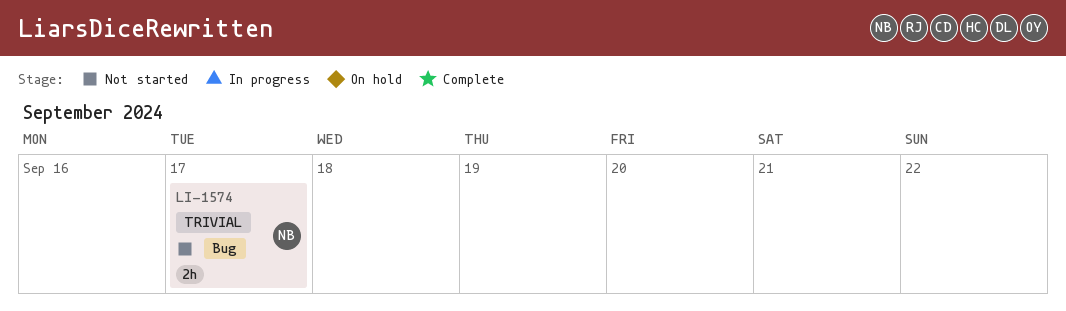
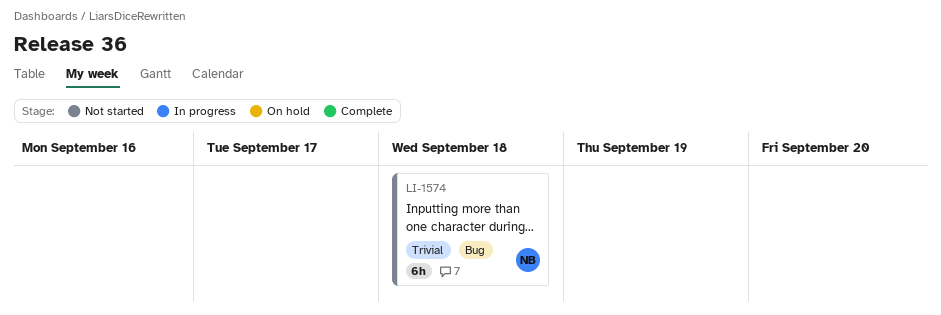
LI-1574, estimate: 2h -> 6h
LI-1574, due: Sep 17 -> Sep 18

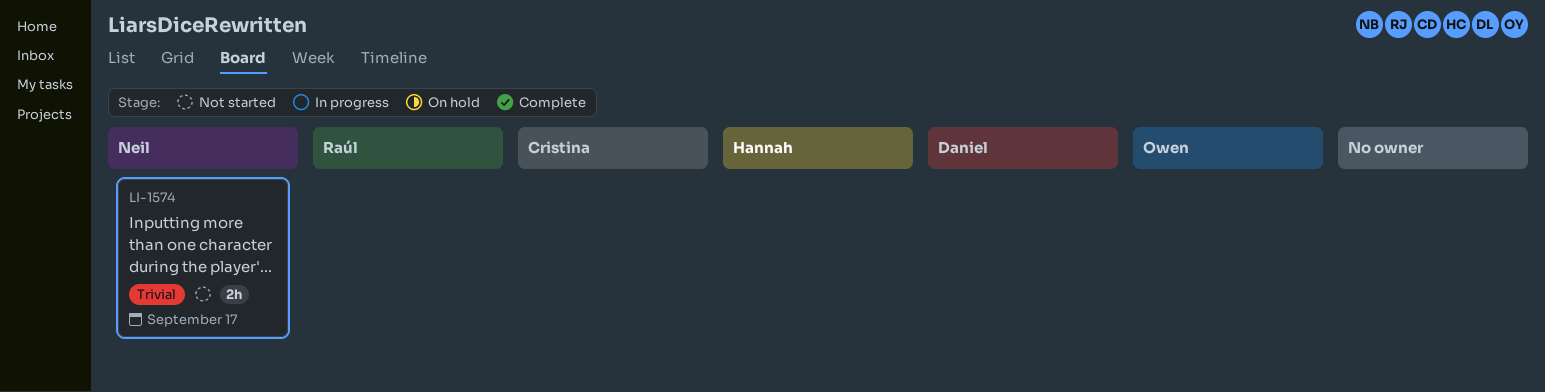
LI-1574, estimate: 6h -> 2h
LI-1574, due: Sep 18 -> Sep 17

